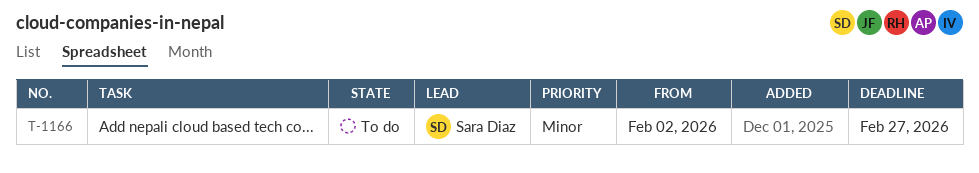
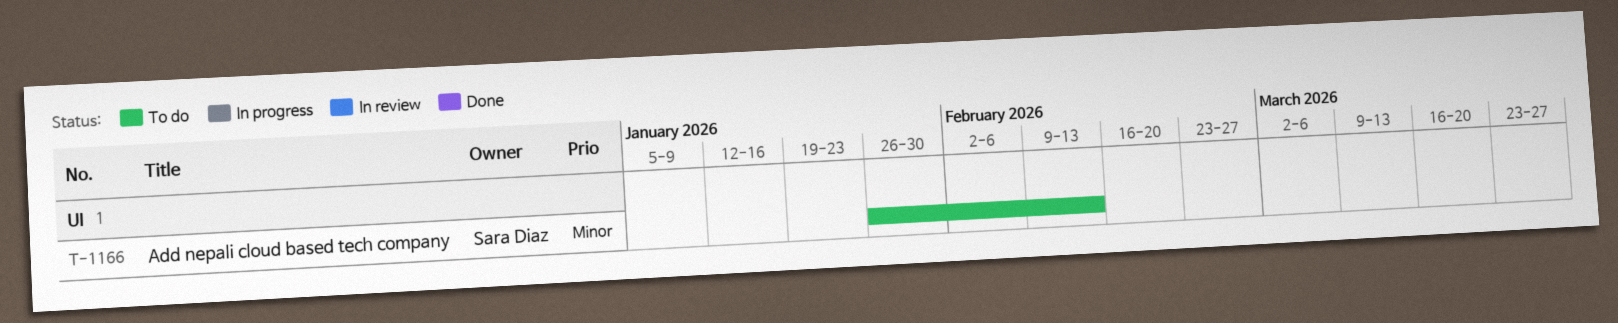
T-1166, start: Feb 2 -> Jan 26
T-1166, due: Feb 27 -> Feb 13

